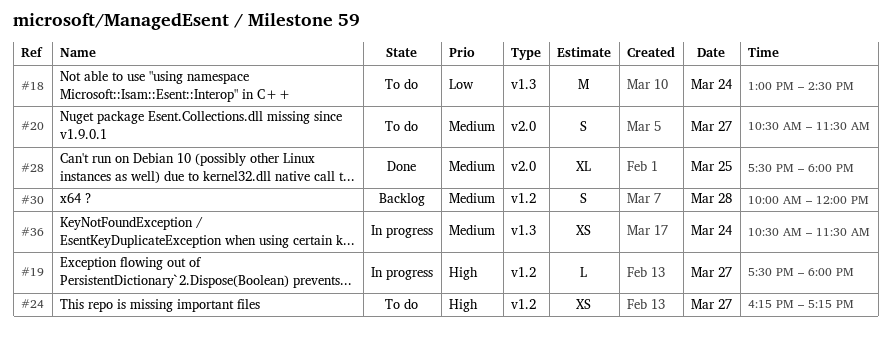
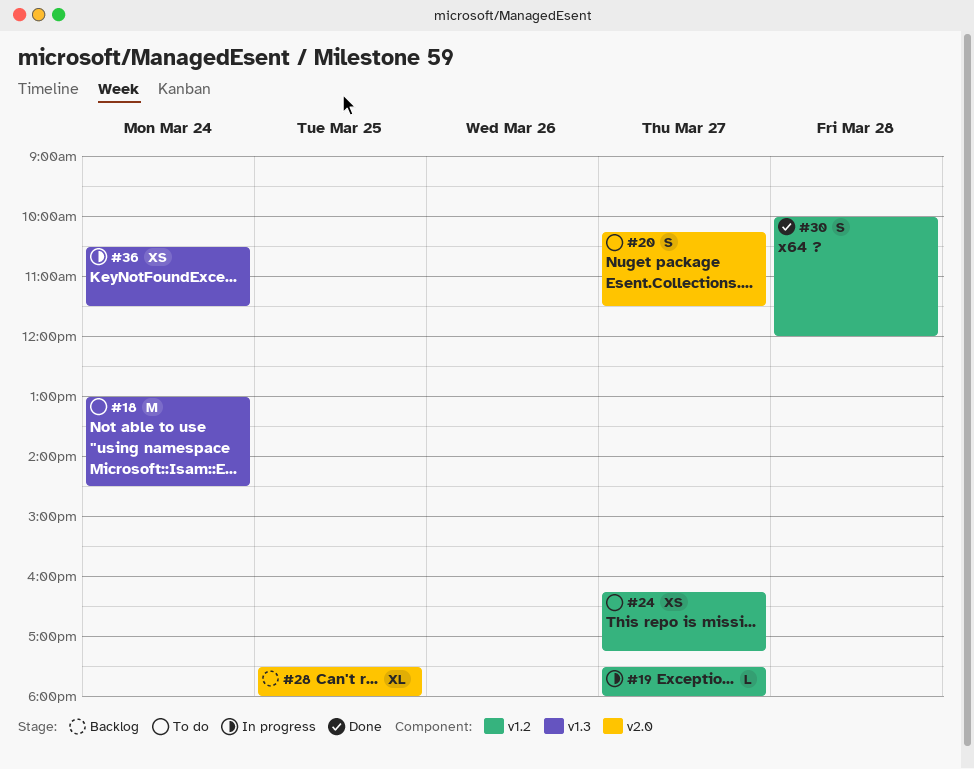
#20, begins: 10:30 -> 10:15
#28, status: Done -> Backlog
#30, status: Backlog -> Done

